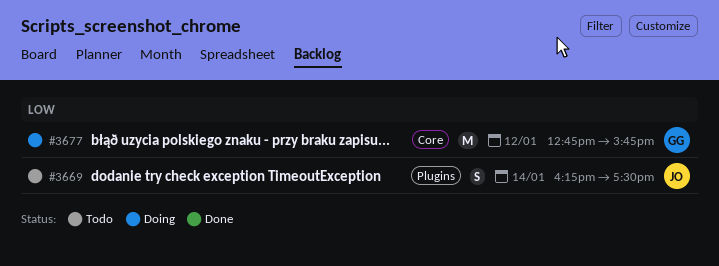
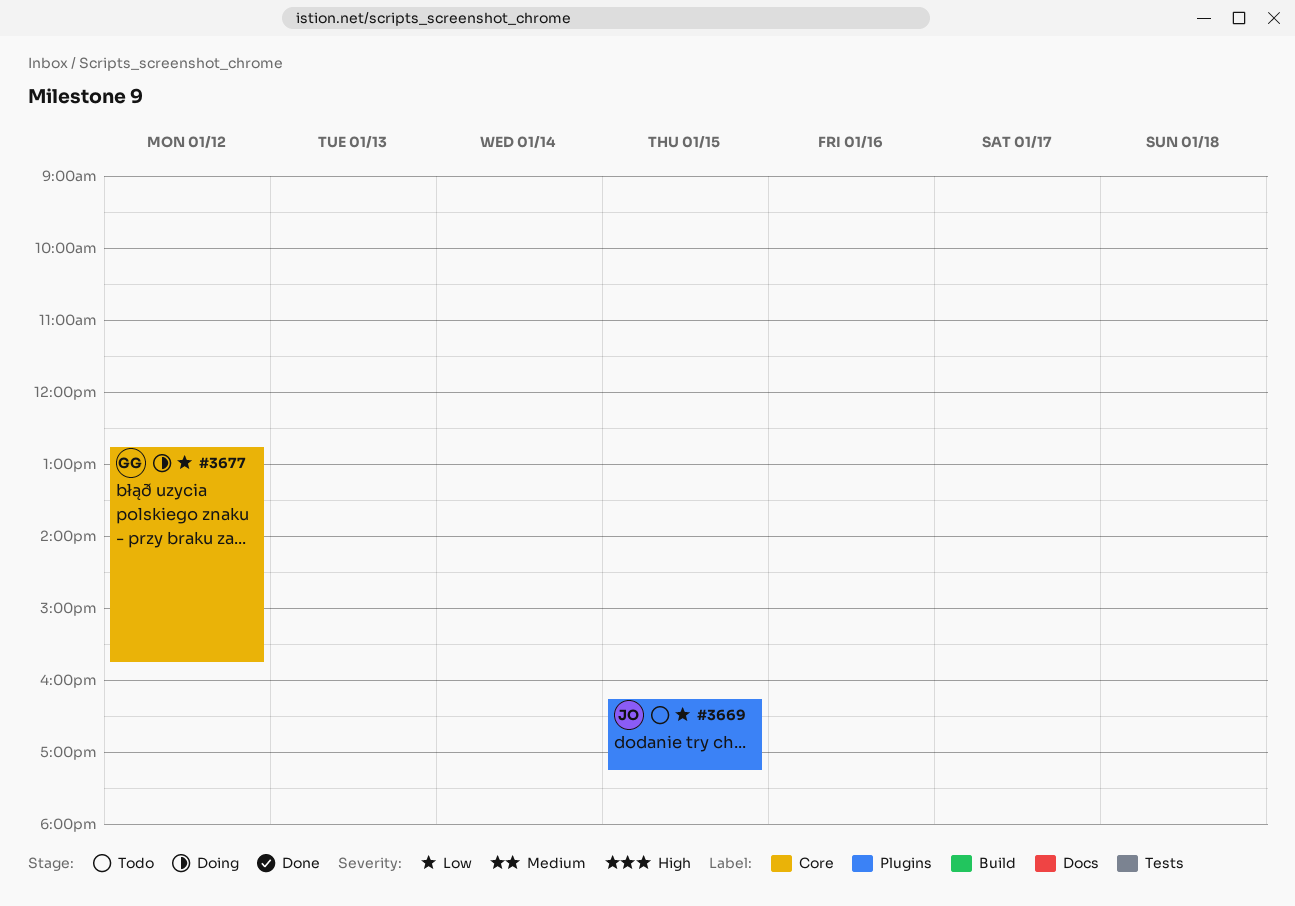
#3669, day: Jan 14 -> Jan 15
#3669, ends: 17:30 -> 17:15

